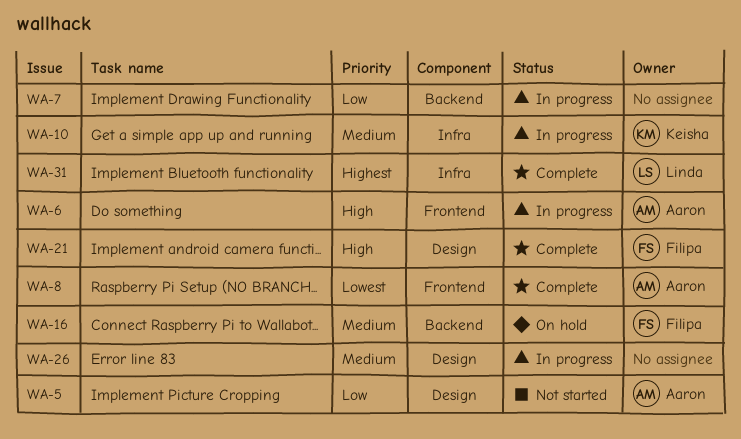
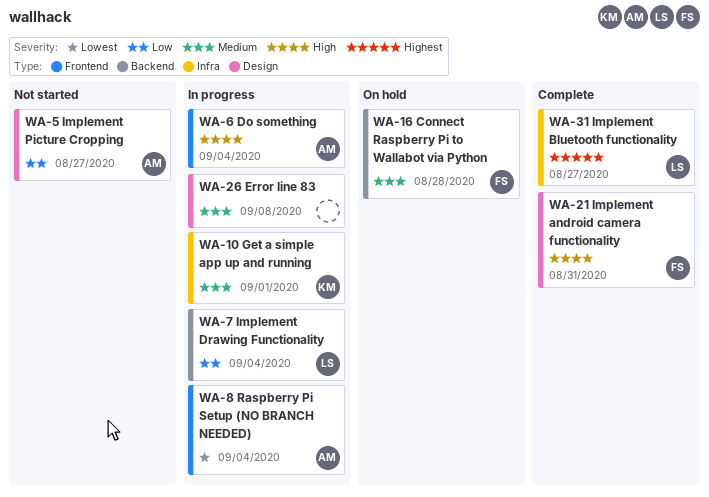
WA-7, owner: none -> Linda
WA-8, status: Complete -> In progress

